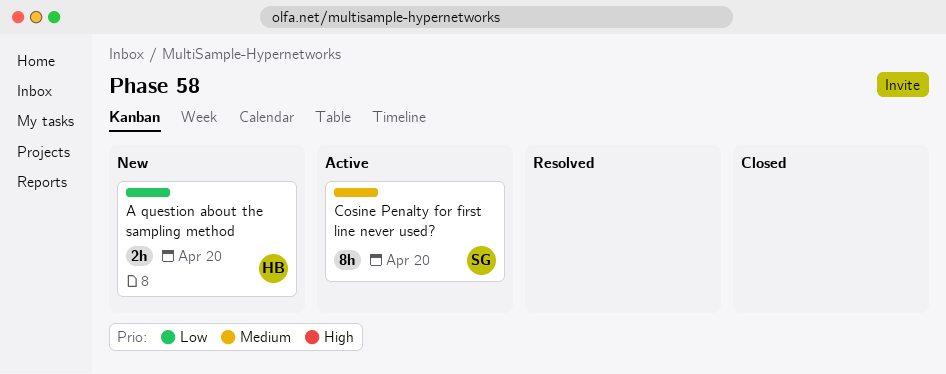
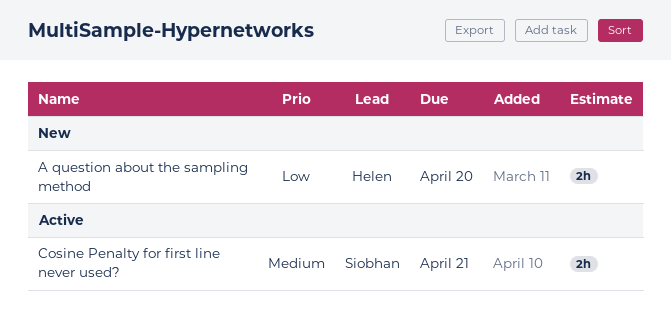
Cosine Penalty for first line never used?, estimate: 8h -> 2h
Cosine Penalty for first line never used?, due: Apr 20 -> Apr 21

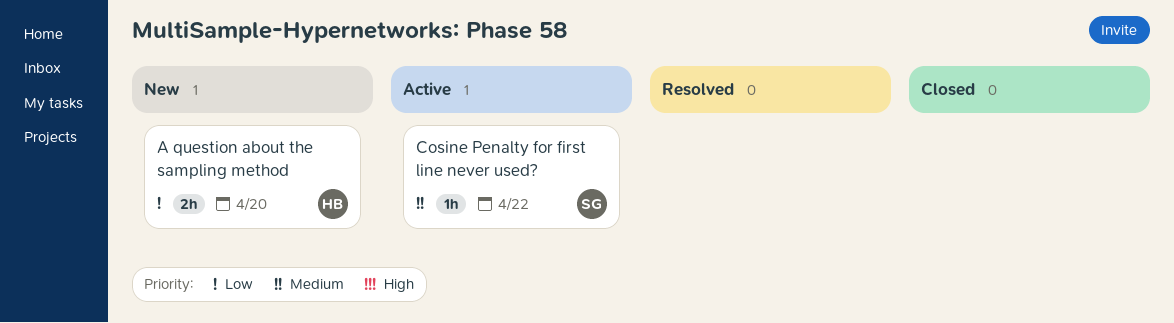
Cosine Penalty for first line never used?, estimate: 2h -> 1h
Cosine Penalty for first line never used?, due: Apr 21 -> Apr 22

